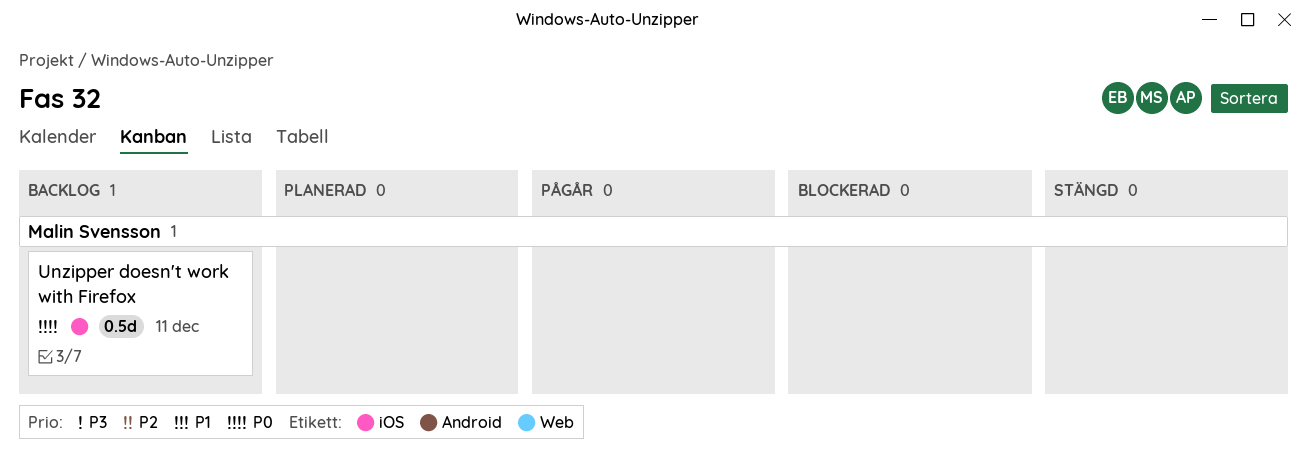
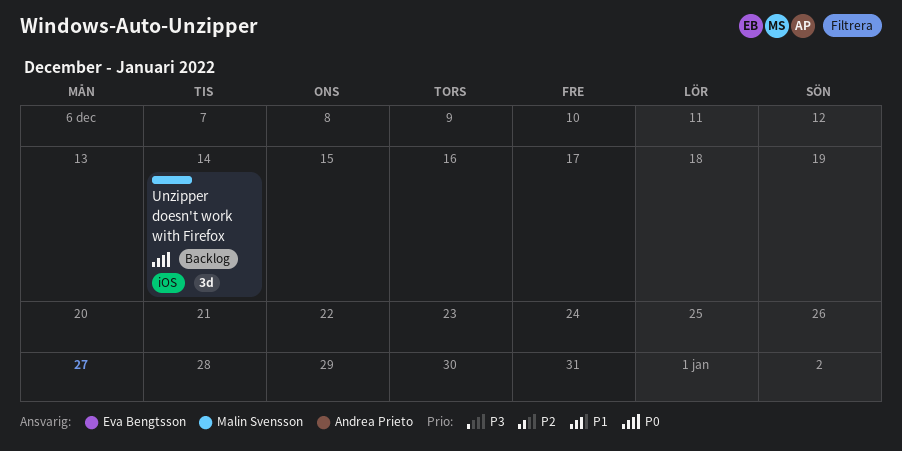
Unzipper doesn't work with Firefox, estimate: 0.5d -> 3d
Unzipper doesn't work with Firefox, due: Dec 11 -> Dec 14

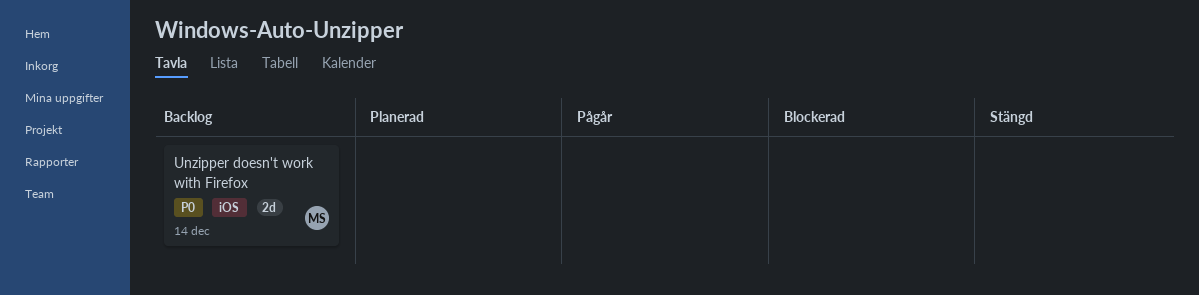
Unzipper doesn't work with Firefox, estimate: 3d -> 2d

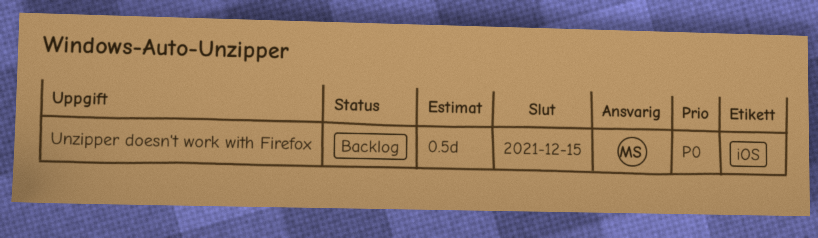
Unzipper doesn't work with Firefox, estimate: 2d -> 0.5d
Unzipper doesn't work with Firefox, due: Dec 14 -> Dec 15

